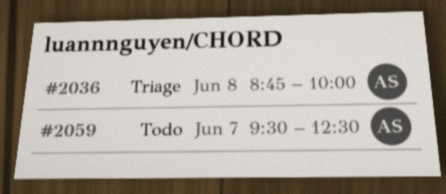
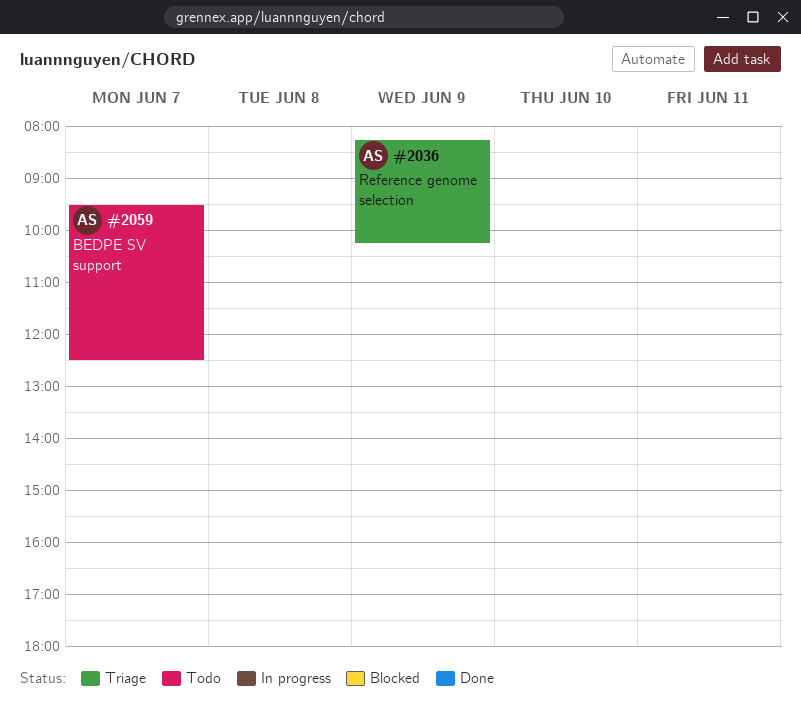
#2036, day: Jun 8 -> Jun 9
#2036, begins: 08:45 -> 08:15
#2036, ends: 10:00 -> 10:15

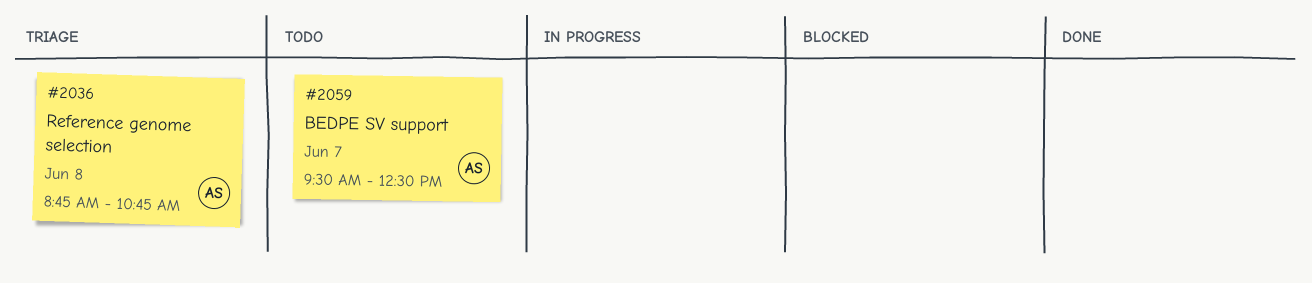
#2036, day: Jun 9 -> Jun 8
#2036, begins: 08:15 -> 08:45
#2036, ends: 10:15 -> 10:45

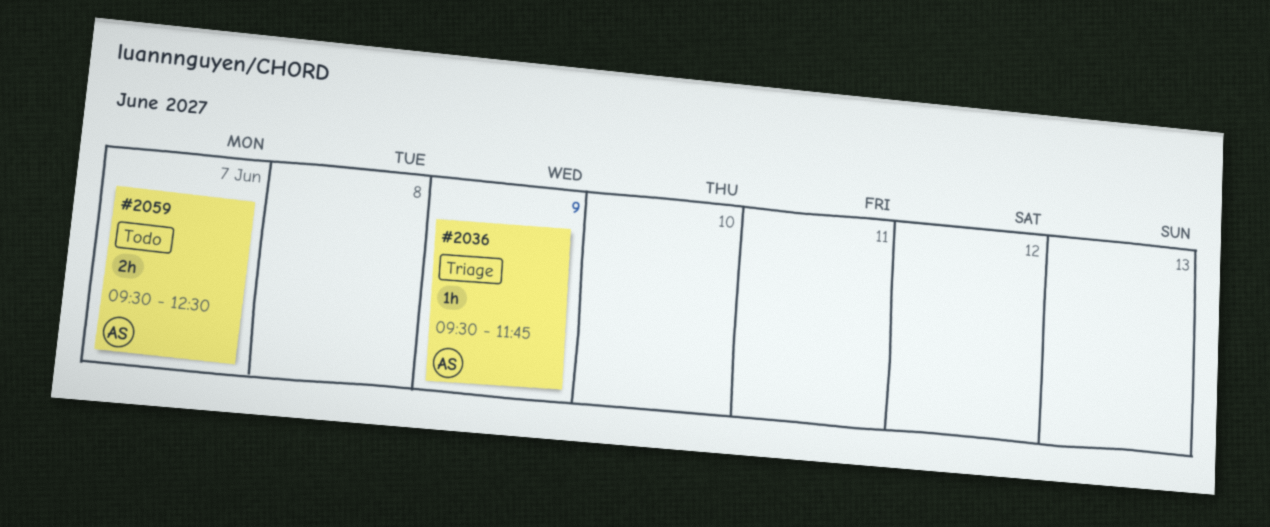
#2036, day: Jun 8 -> Jun 9
#2036, begins: 08:45 -> 09:30
#2036, ends: 10:45 -> 11:45

